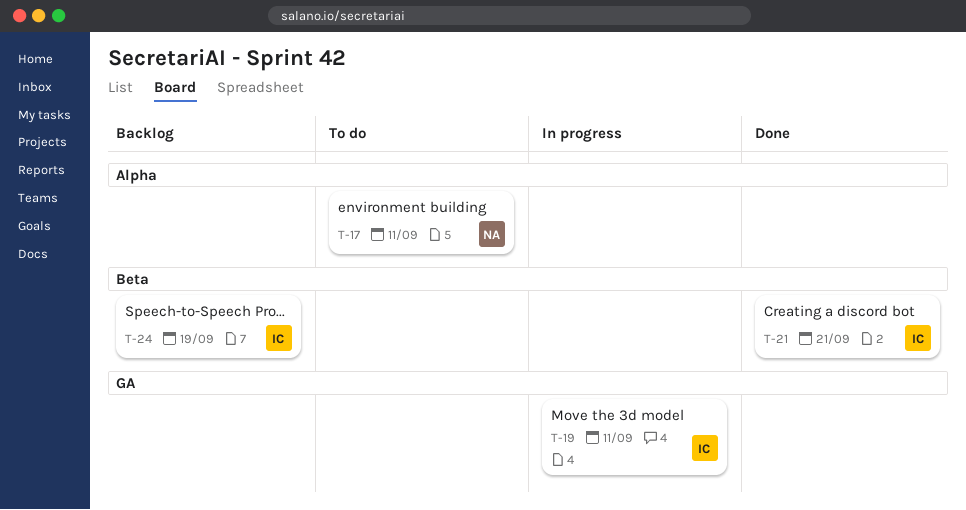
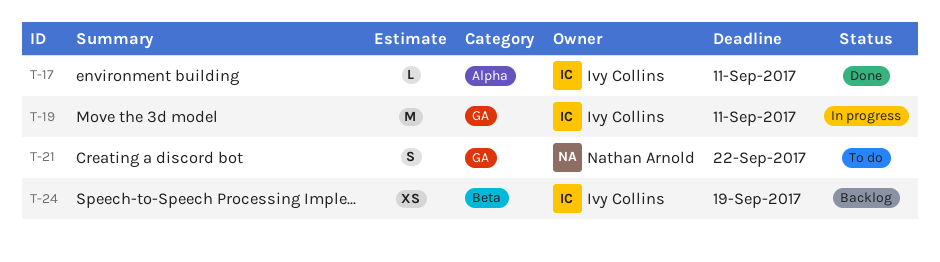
T-17, status: To do -> Done
T-17, owner: Nathan Arnold -> Ivy Collins
T-21, status: Done -> To do
T-21, owner: Ivy Collins -> Nathan Arnold
T-21, label: Beta -> GA
T-21, due: Sep 21 -> Sep 22

